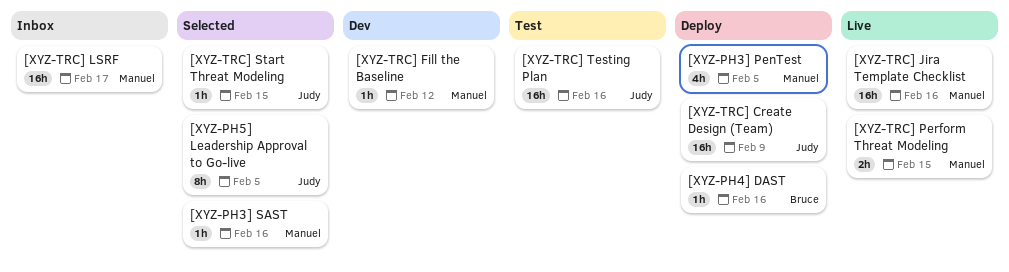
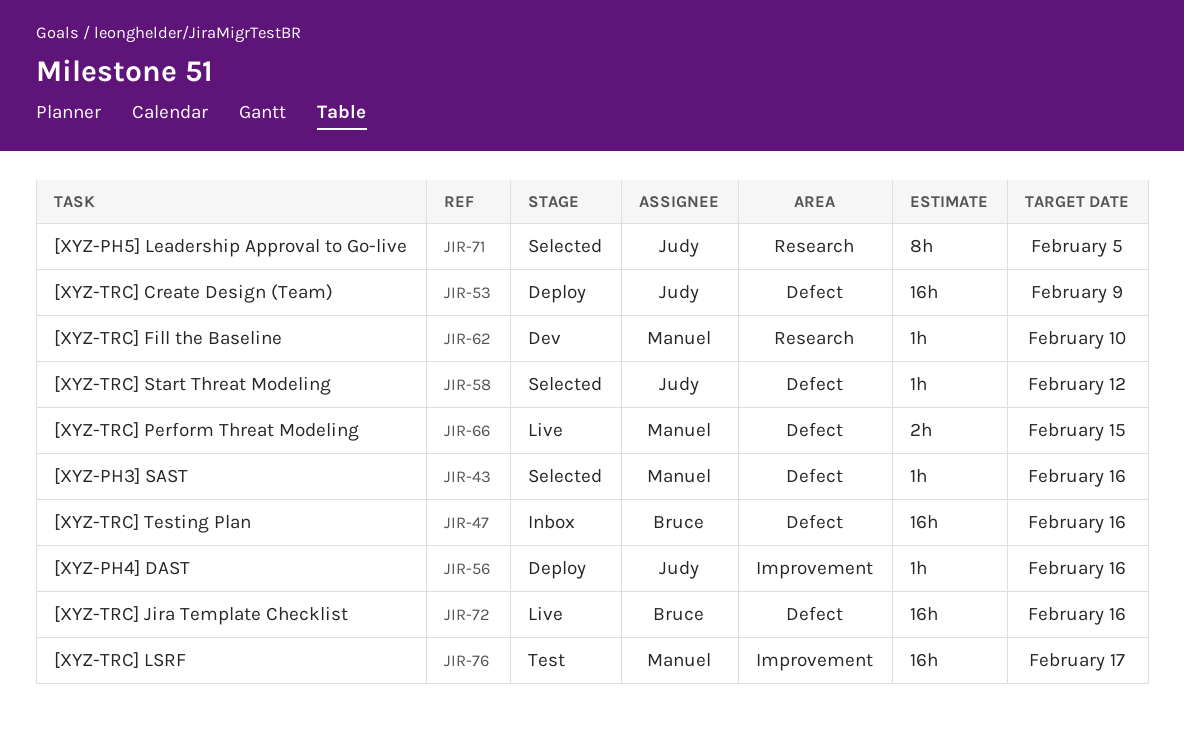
[XYZ-PH3] PenTest: present -> none
[XYZ-PH4] DAST, owner: Bruce -> Judy
[XYZ-TRC] Fill the Baseline, due: Feb 12 -> Feb 10
[XYZ-TRC] Jira Template Checklist, owner: Manuel -> Bruce
[XYZ-TRC] LSRF, status: Inbox -> Test
[XYZ-TRC] Start Threat Modeling, due: Feb 15 -> Feb 12
[XYZ-TRC] Testing Plan, status: Test -> Inbox
[XYZ-TRC] Testing Plan, owner: Judy -> Bruce

